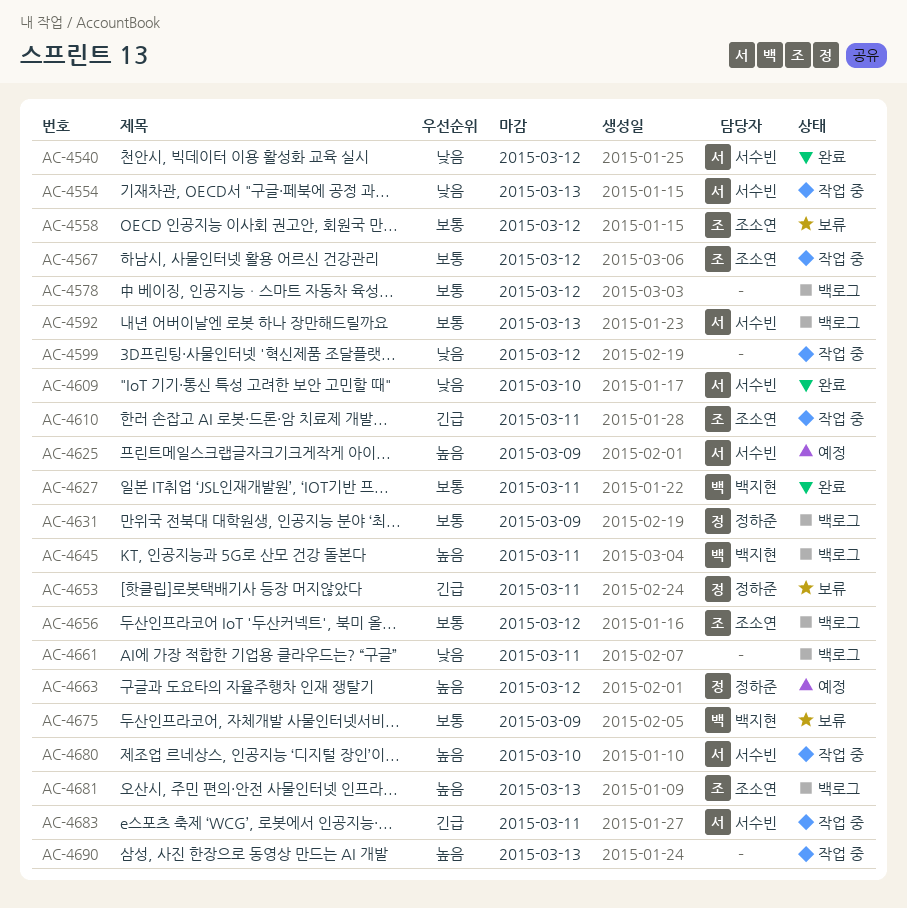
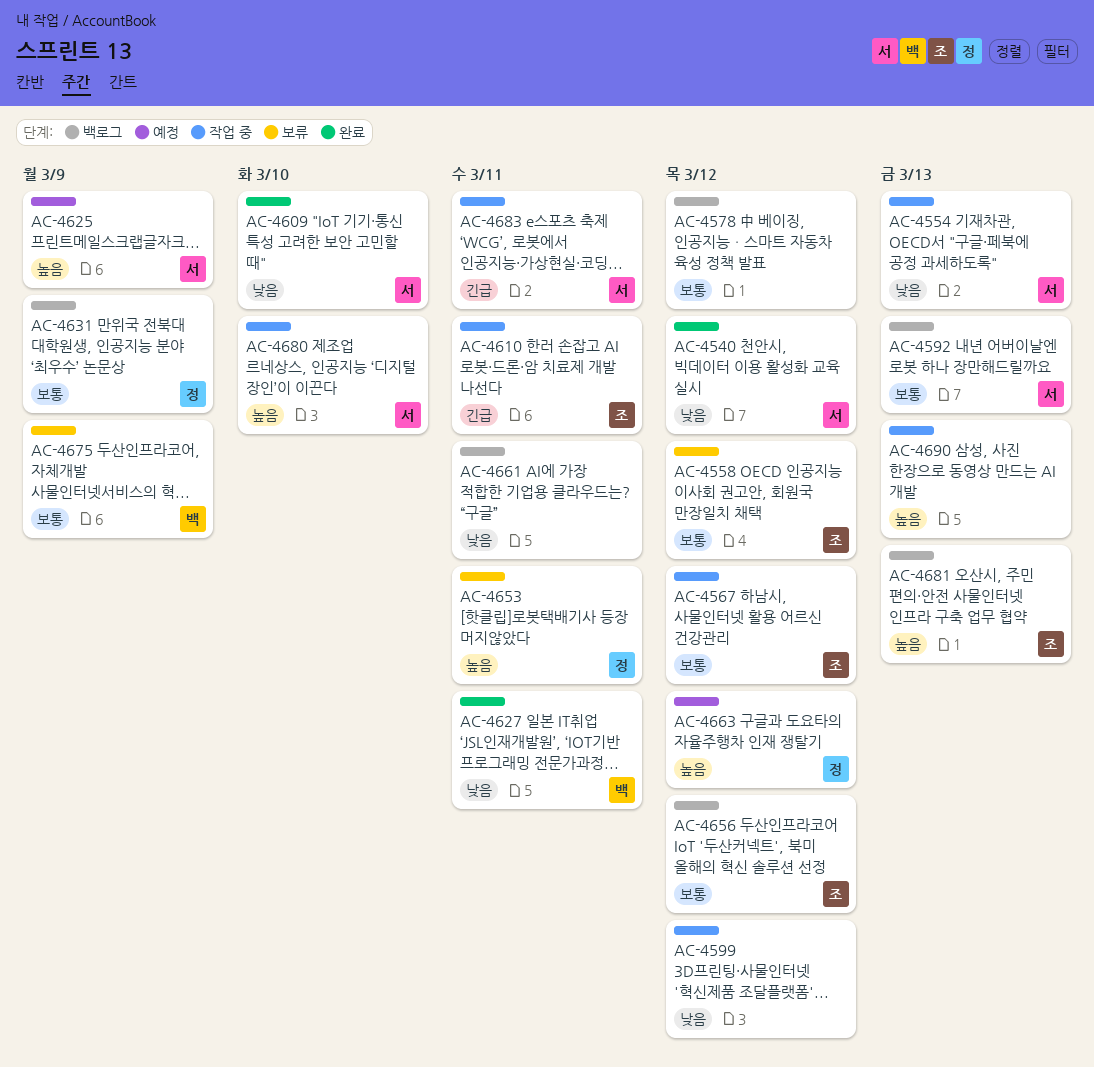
AC-4627, priority: 보통 -> 낮음
AC-4645: present -> none
AC-4653, priority: 긴급 -> 높음

